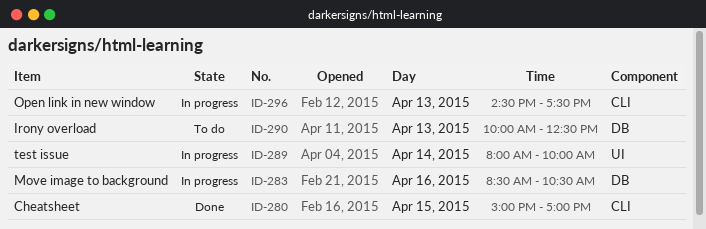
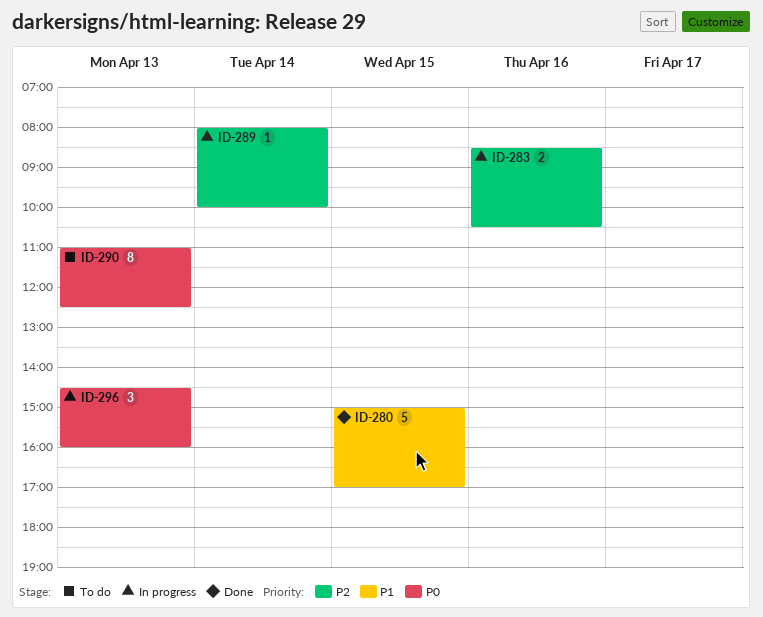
ID-290, begins: 10:00 -> 11:00
ID-296, ends: 17:30 -> 16:00

